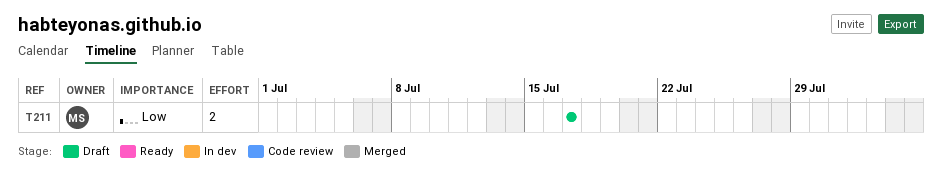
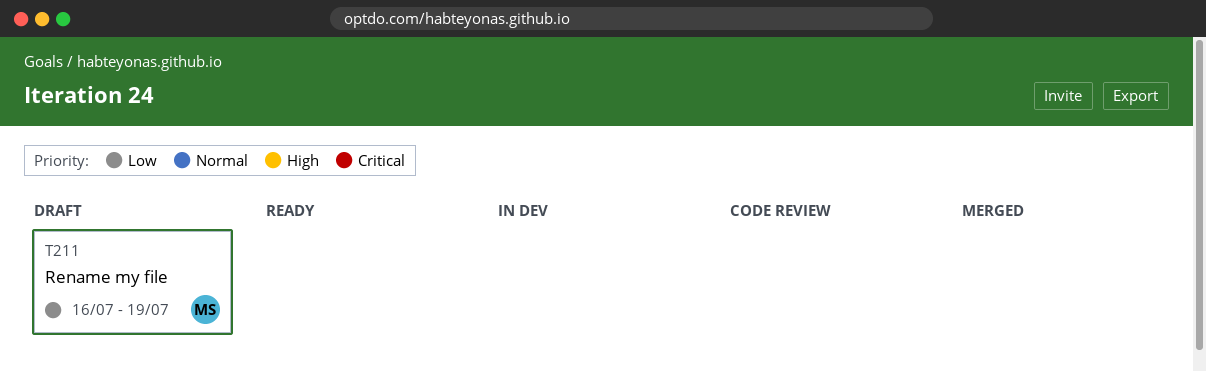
T211, start: Jul 17 -> Jul 16
T211, due: Jul 17 -> Jul 19

